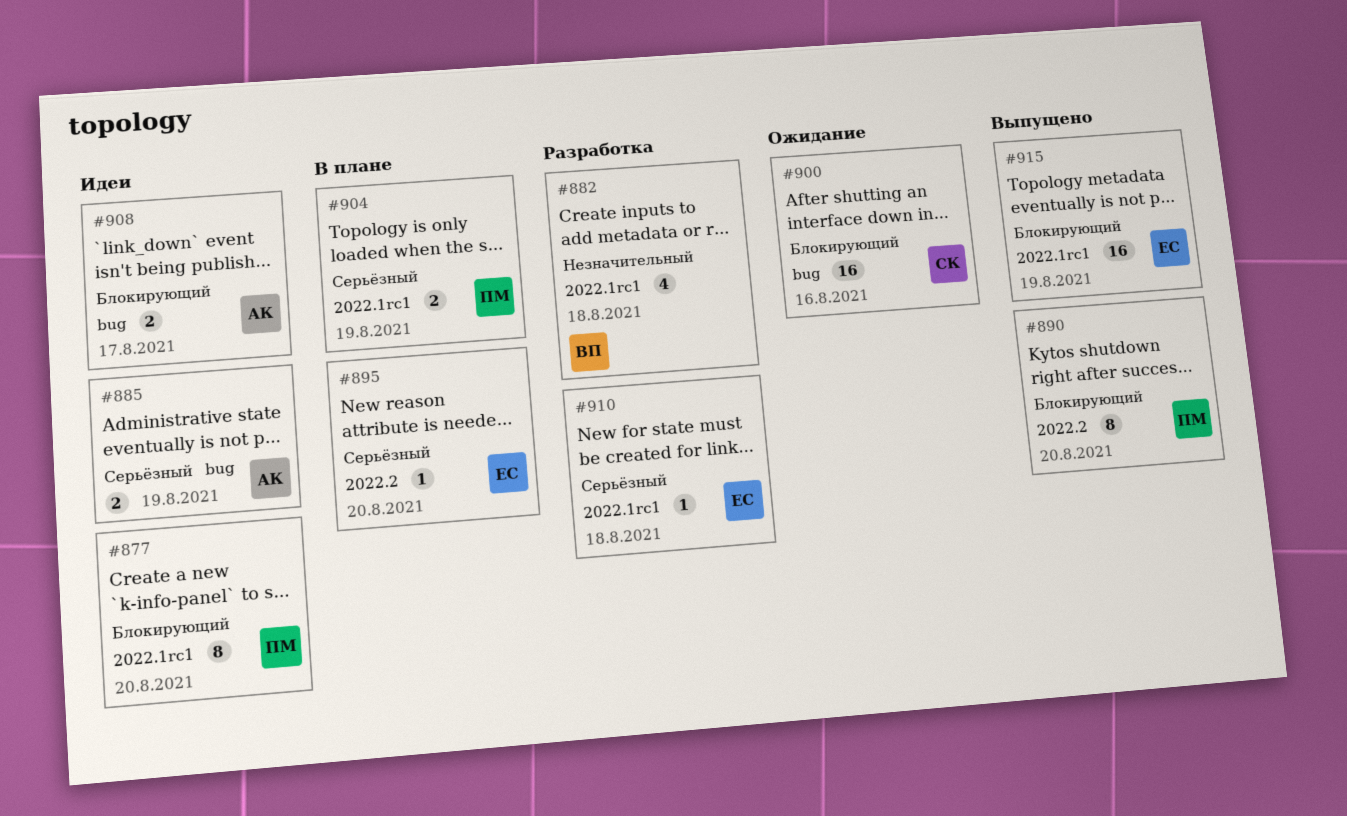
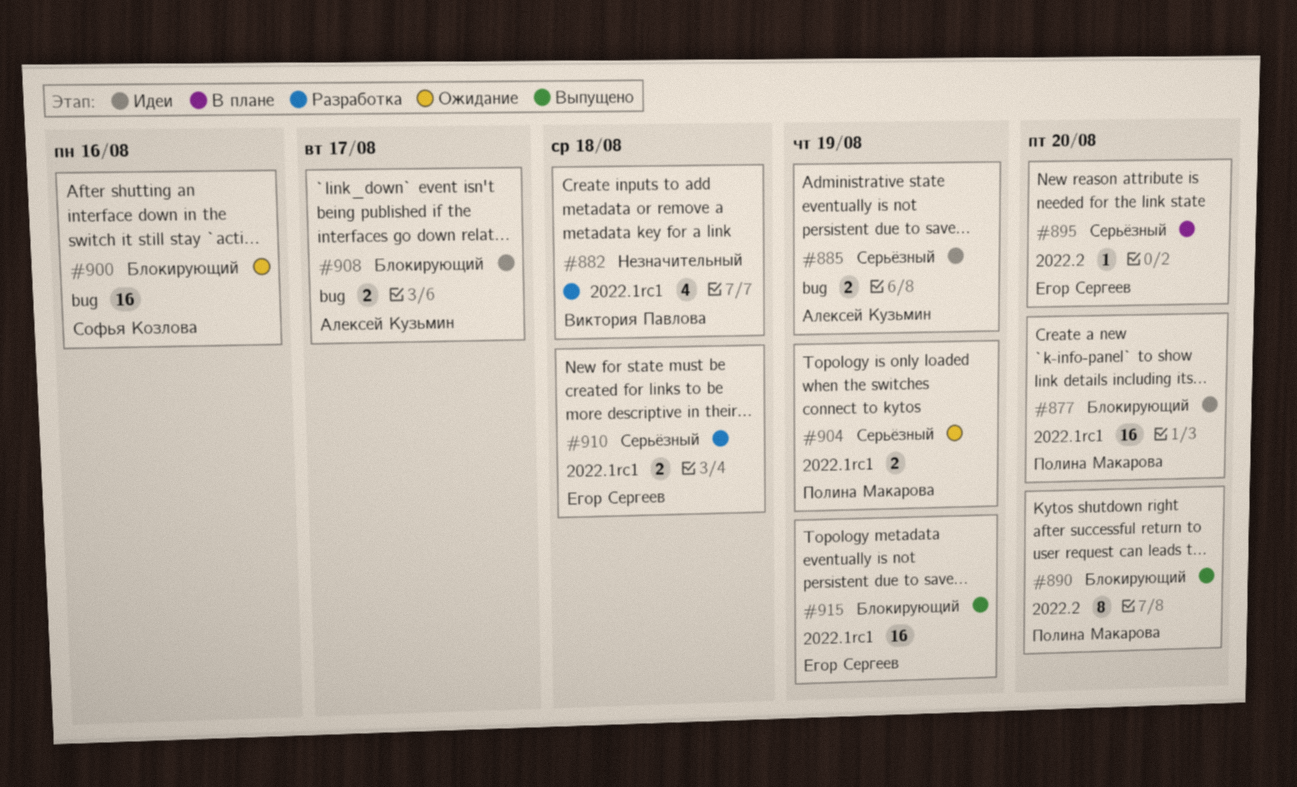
#877, estimate: 8 -> 16
#904, status: В плане -> Ожидание
#910, estimate: 1 -> 2

